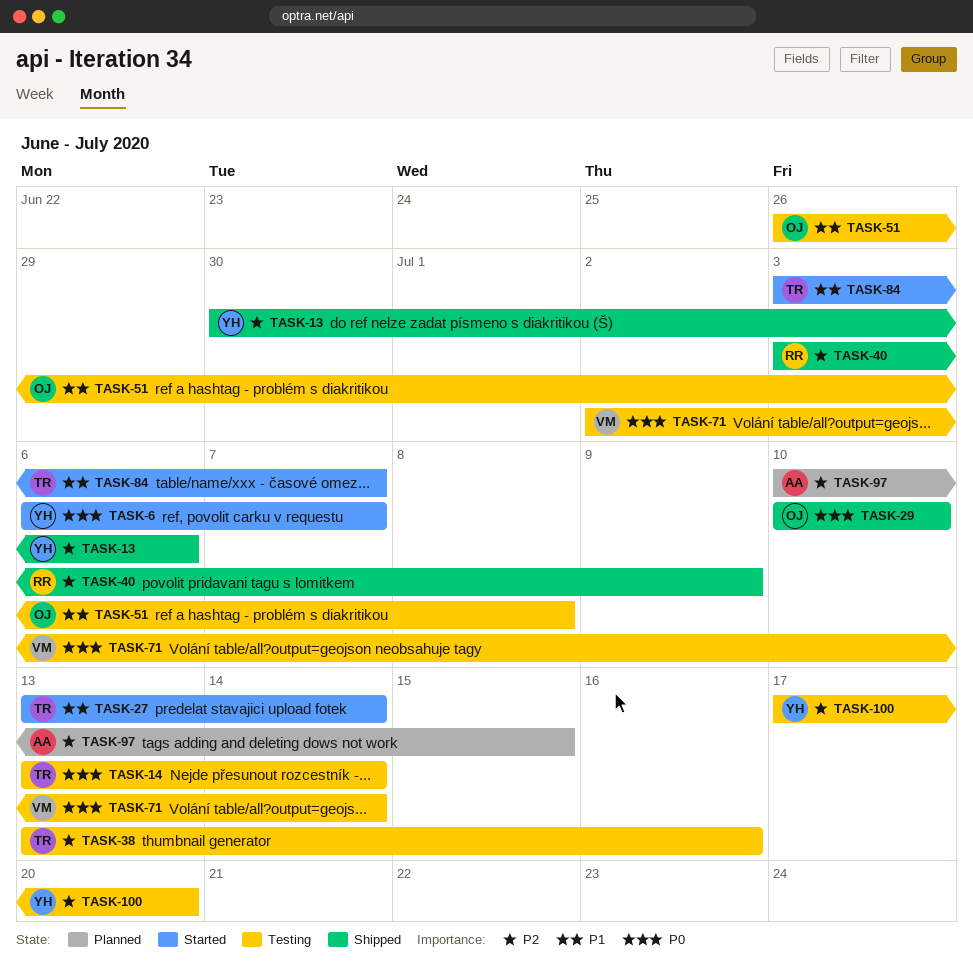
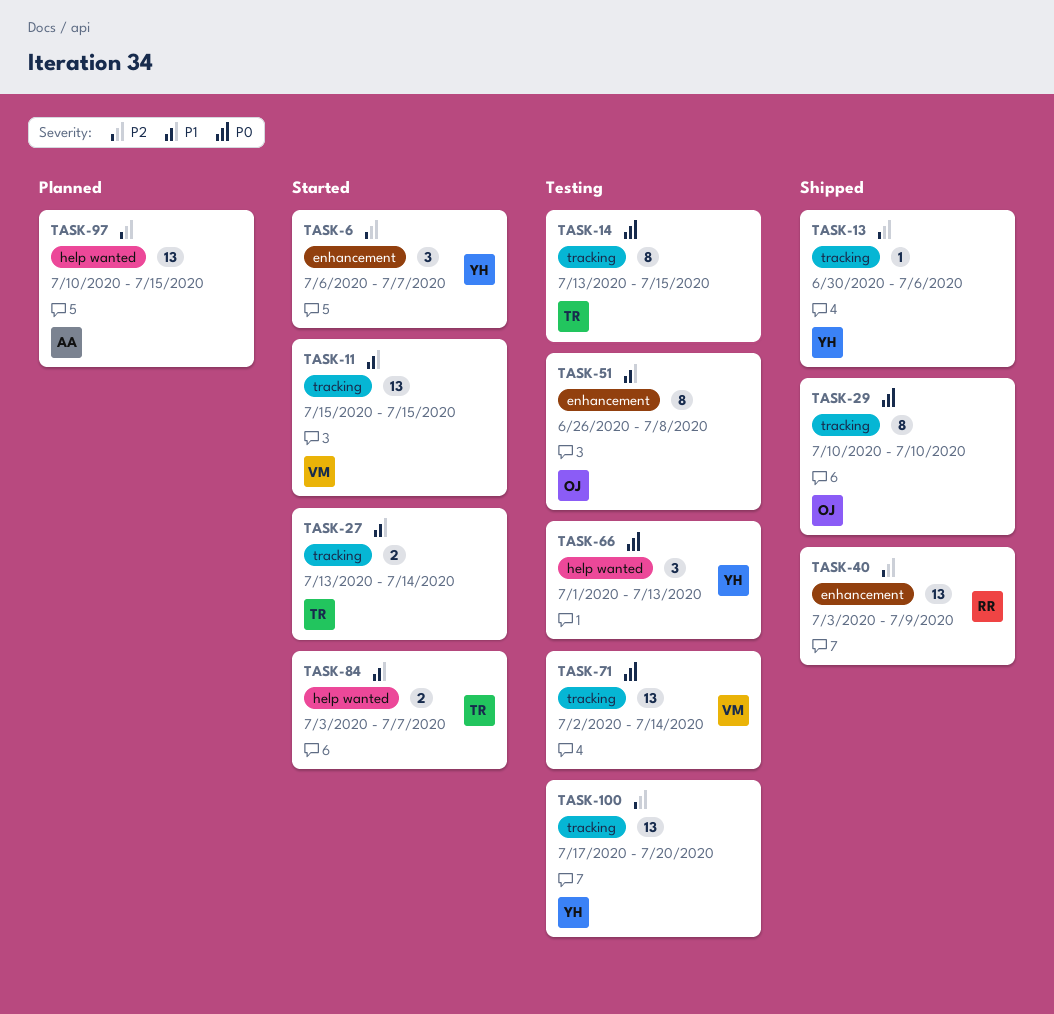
TASK-6, priority: P0 -> P2
TASK-11: none -> present
TASK-14, due: Jul 14 -> Jul 15
TASK-38: present -> none
TASK-66: none -> present

